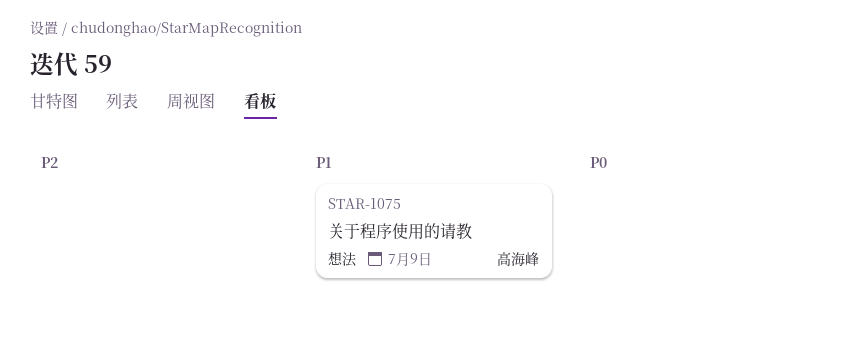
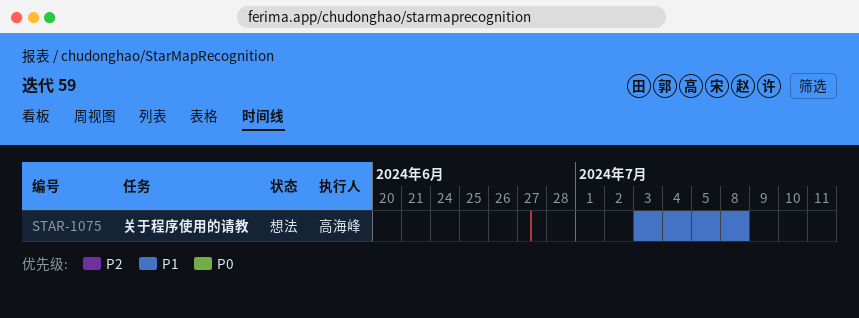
STAR-1075, due: Jul 9 -> Jul 8

